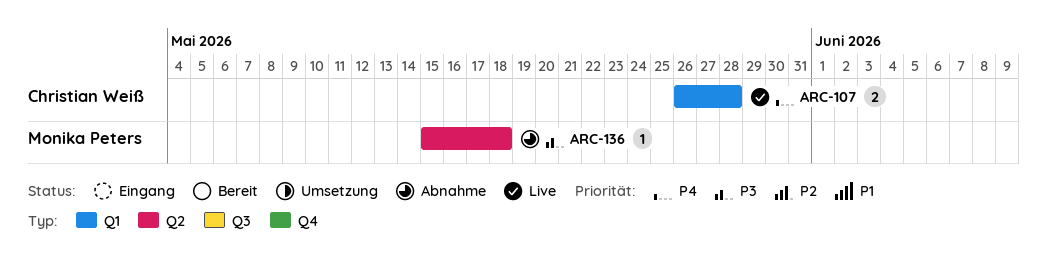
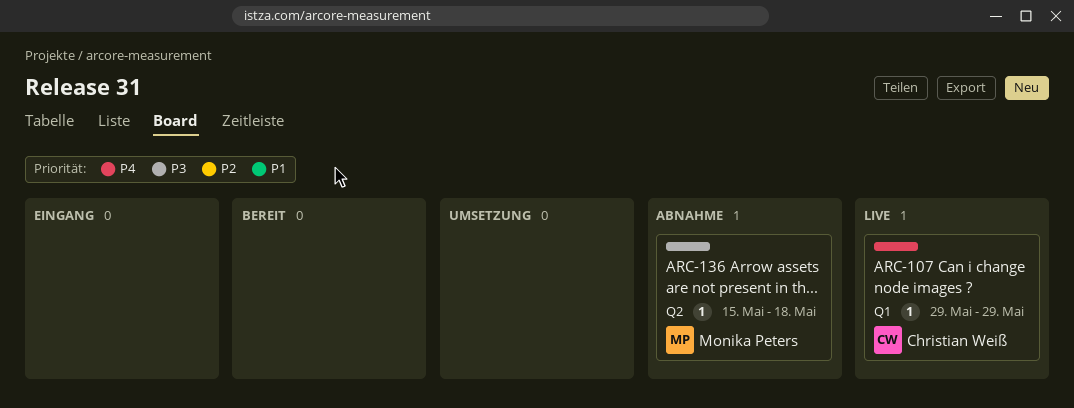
ARC-107, estimate: 2 -> 1
ARC-107, start: May 26 -> May 29
ARC-107, due: May 28 -> May 29

